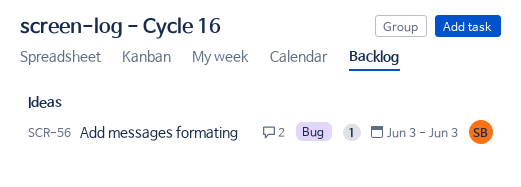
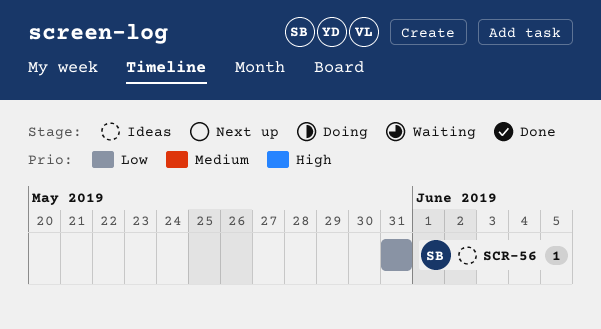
SCR-56, start: Jun 3 -> May 31
SCR-56, due: Jun 3 -> May 31

